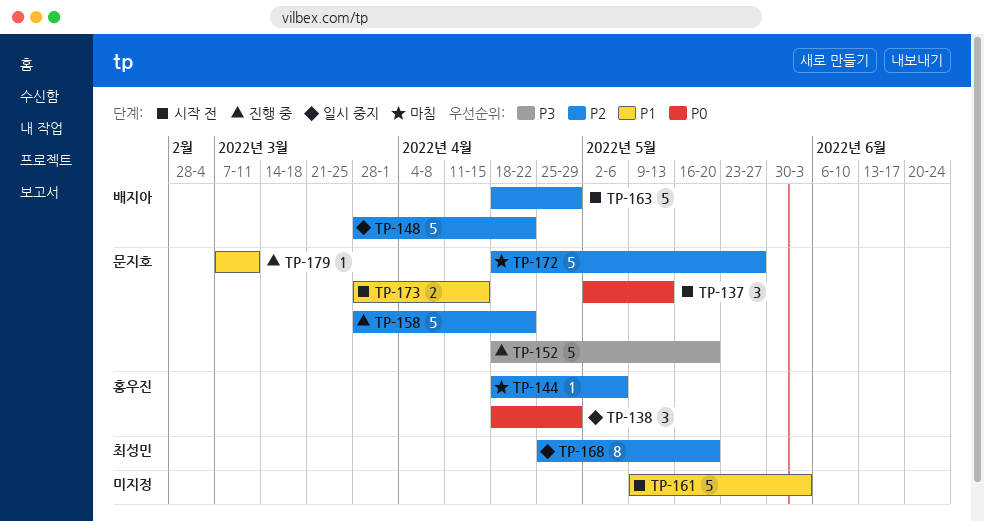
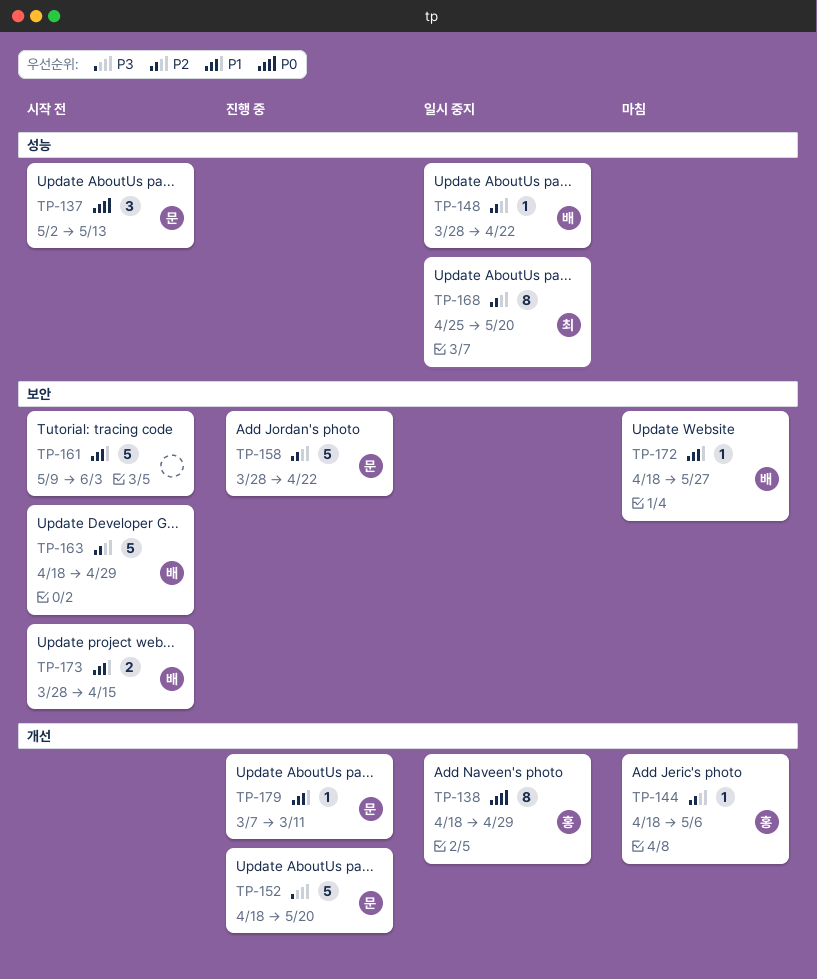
TP-138, estimate: 3 -> 8
TP-148, estimate: 5 -> 1
TP-172, owner: 문지호 -> 배지아
TP-172, priority: P2 -> P1
TP-172, estimate: 5 -> 1
TP-173, owner: 문지호 -> 배지아

